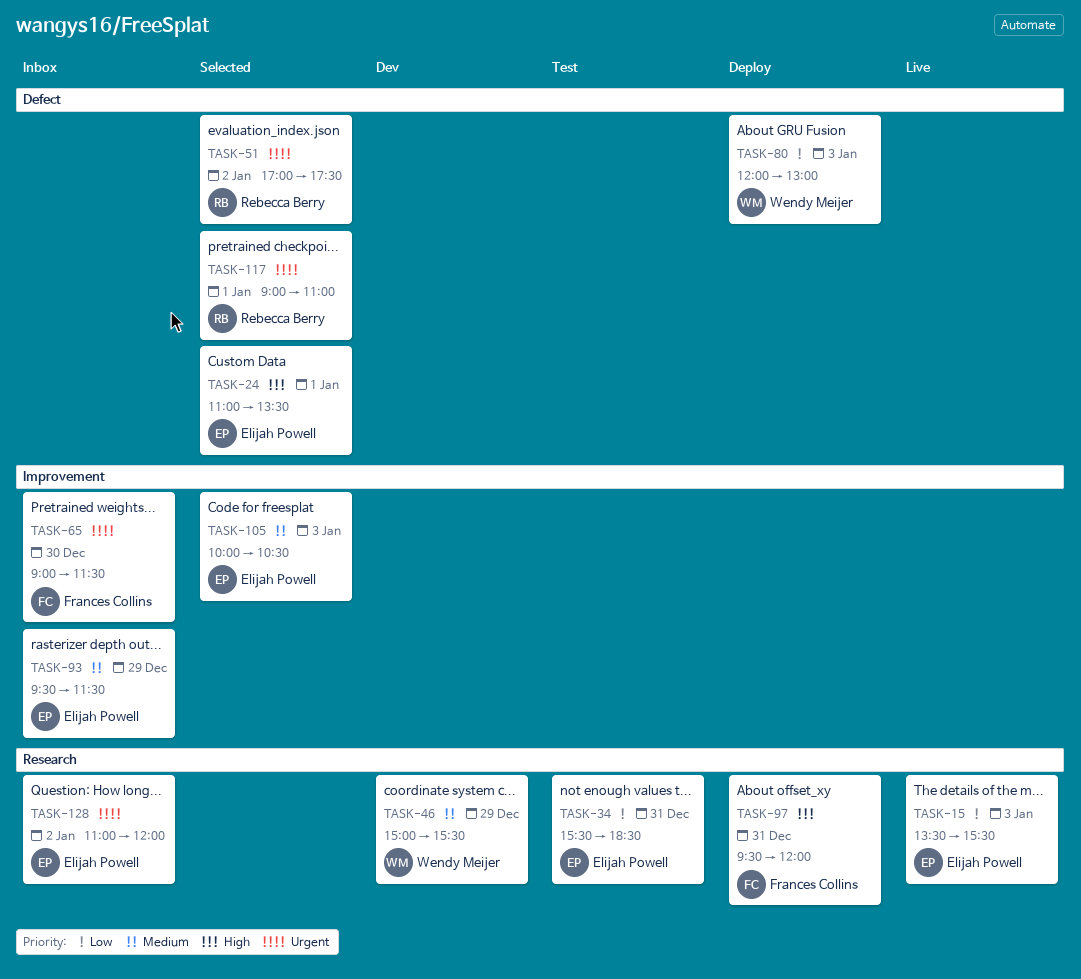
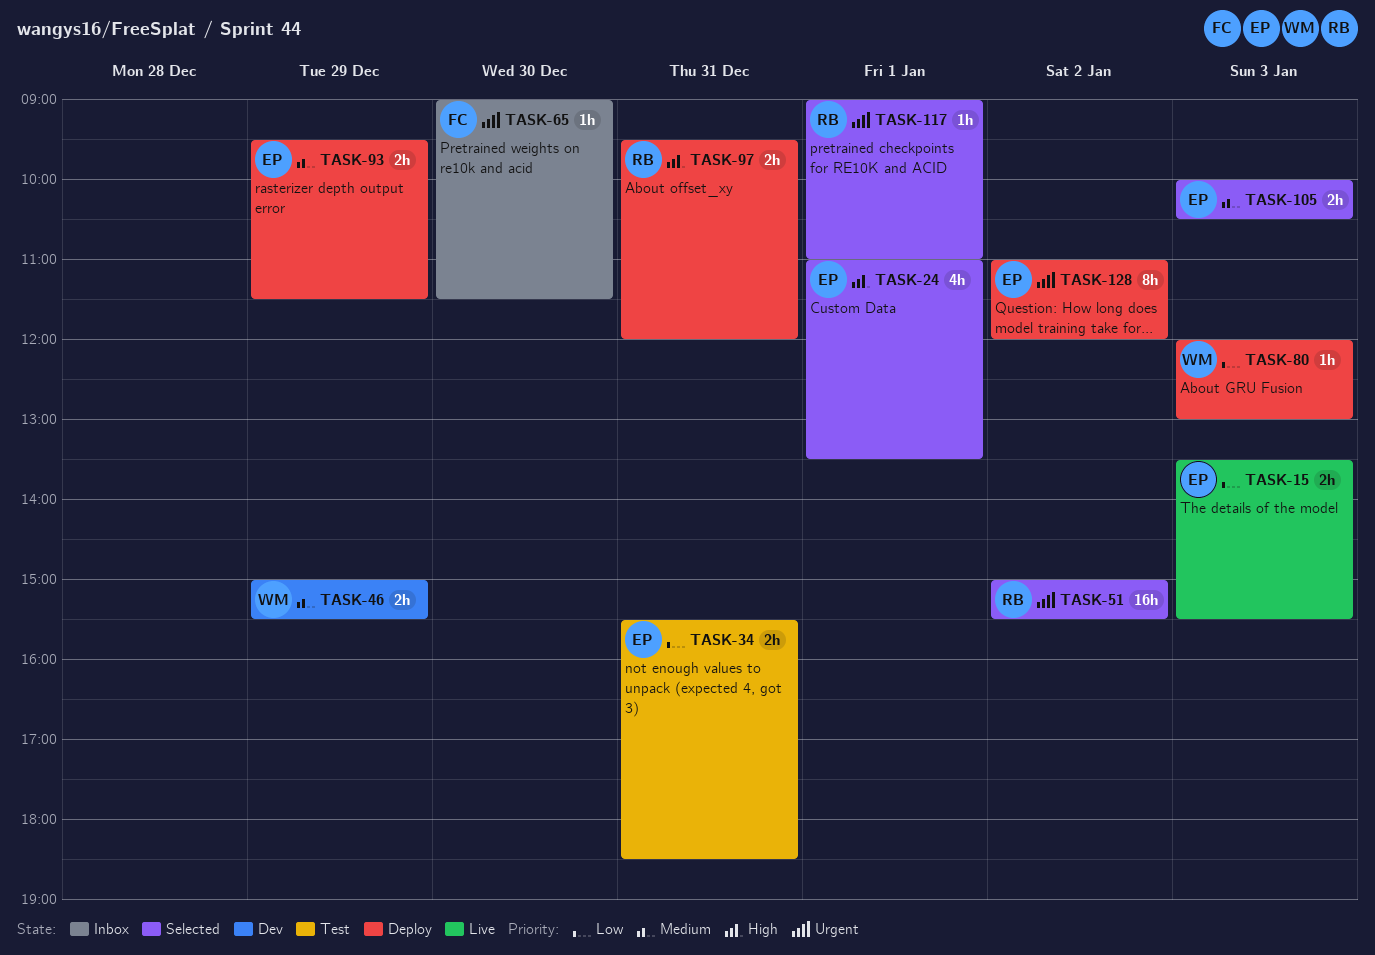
TASK-51, begins: 17:00 -> 15:00
TASK-51, ends: 17:30 -> 15:30
TASK-93, status: Inbox -> Deploy
TASK-97, owner: Frances Collins -> Rebecca Berry
TASK-128, status: Inbox -> Deploy

